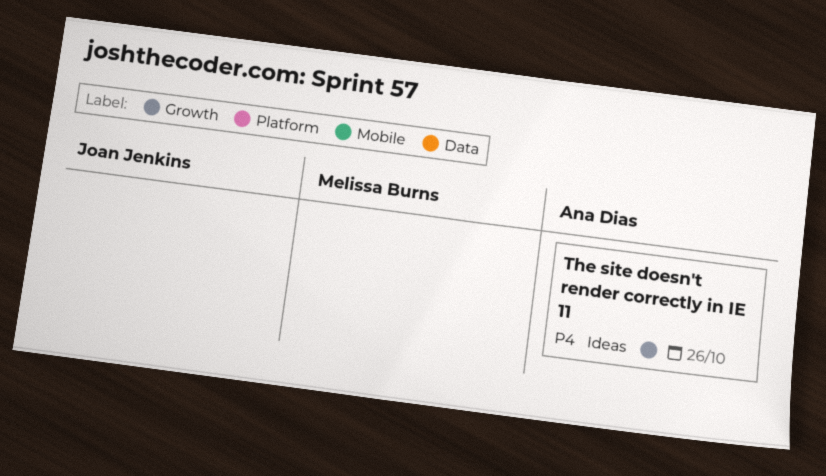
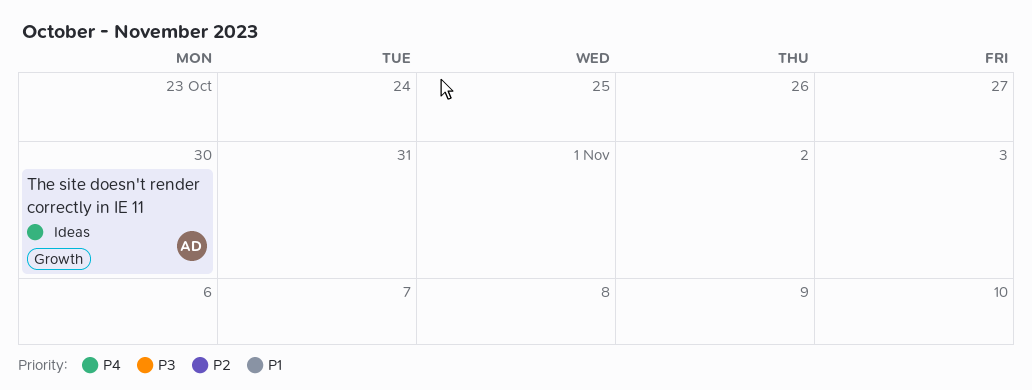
The site doesn't render correctly in IE 11, due: Oct 26 -> Oct 30

